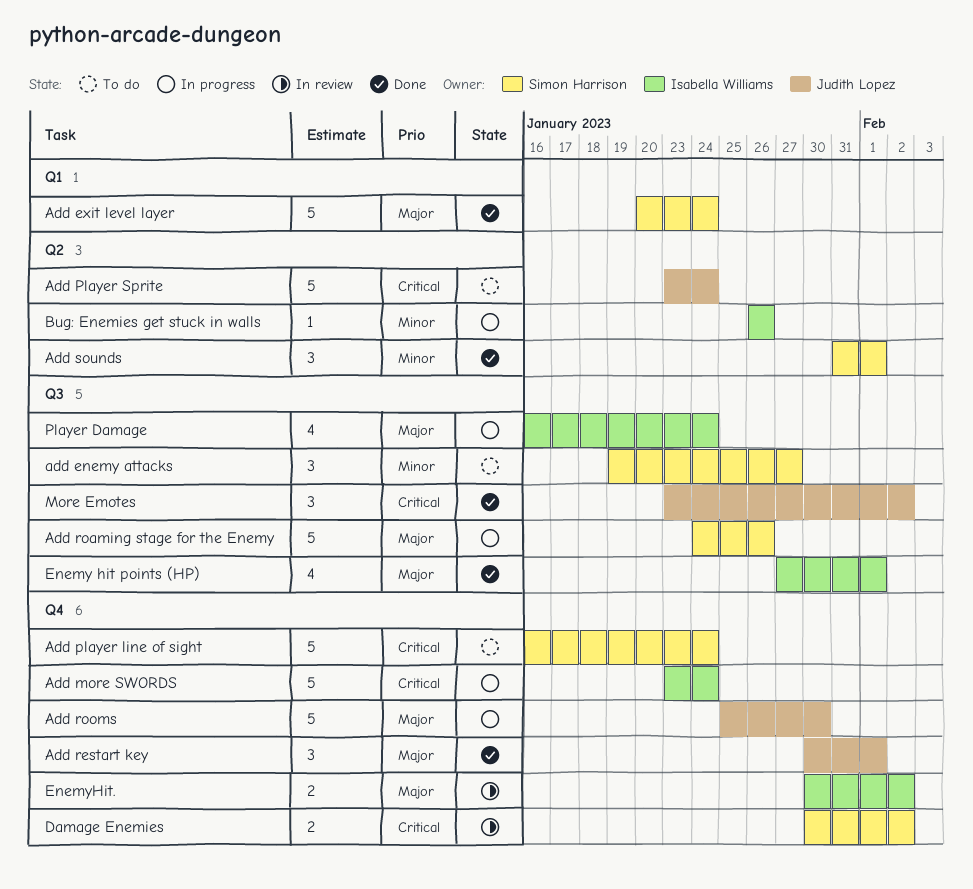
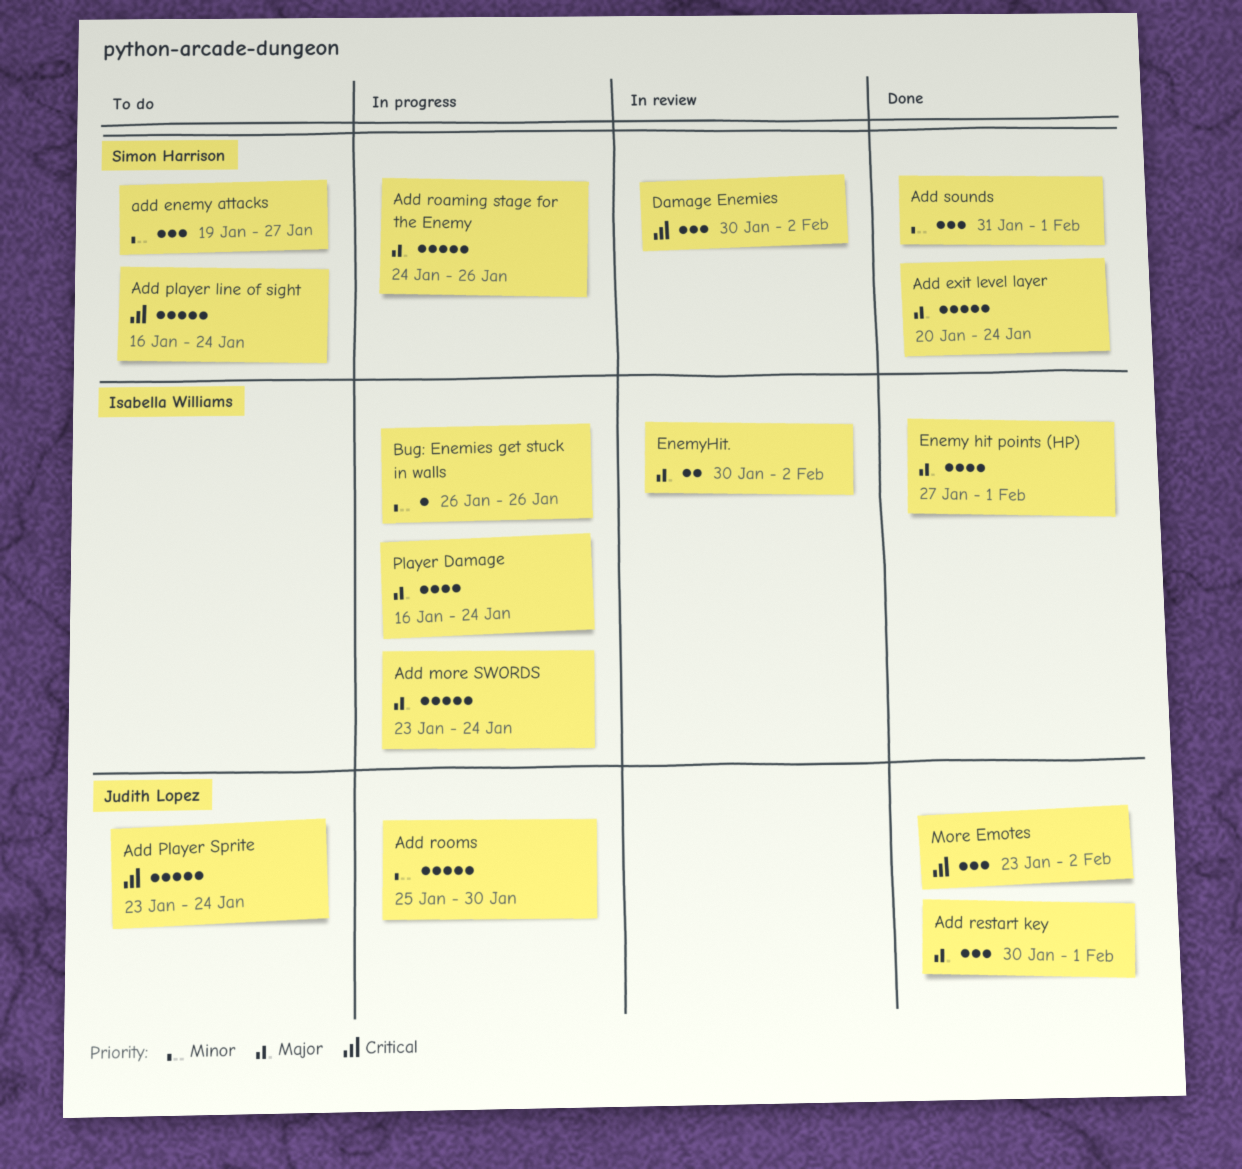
Add more SWORDS, priority: Critical -> Major
Add rooms, priority: Major -> Minor
Damage Enemies, estimate: 2 -> 3

